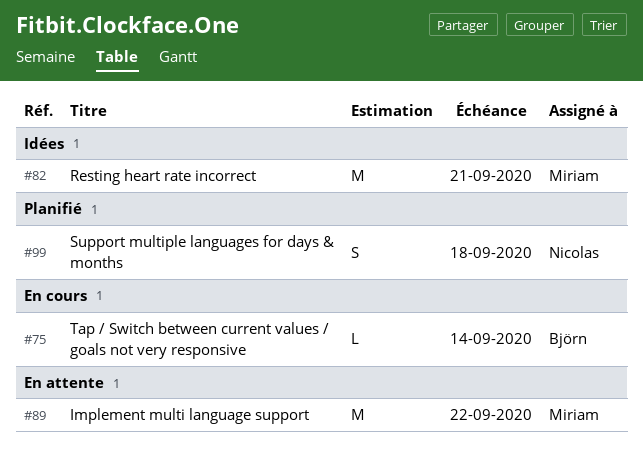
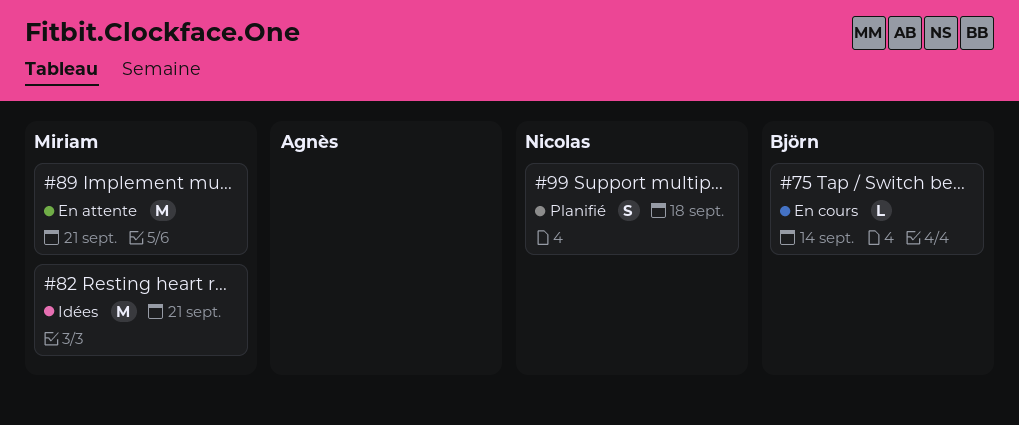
#89, due: Sep 22 -> Sep 21

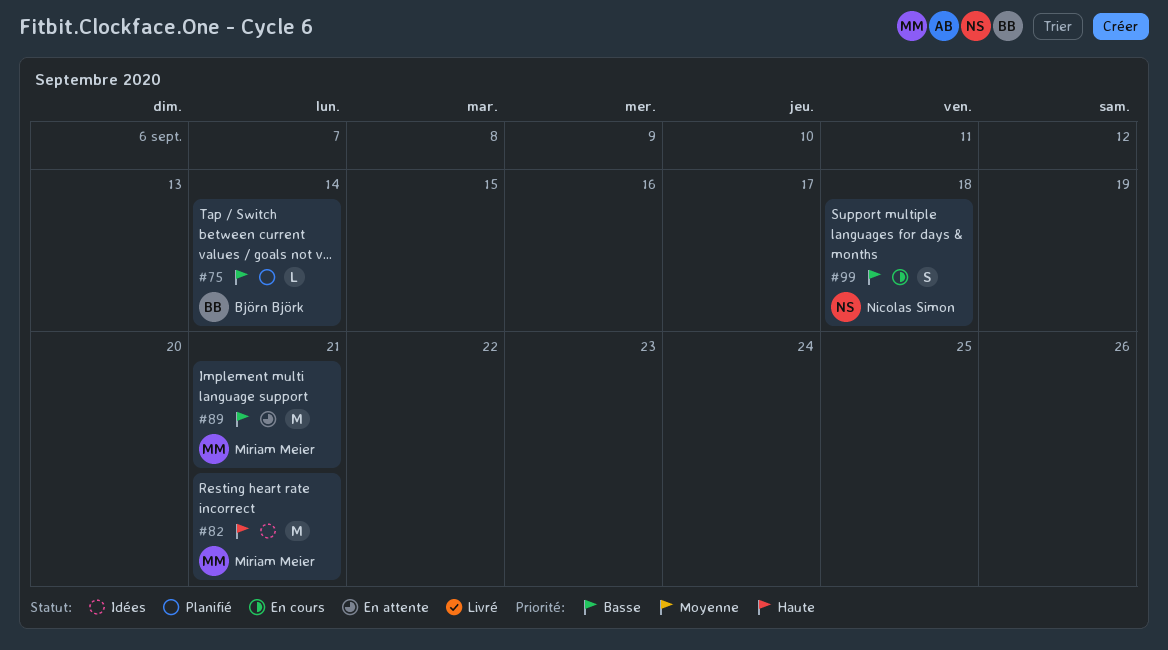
#75, status: En cours -> Planifié
#99, status: Planifié -> En cours

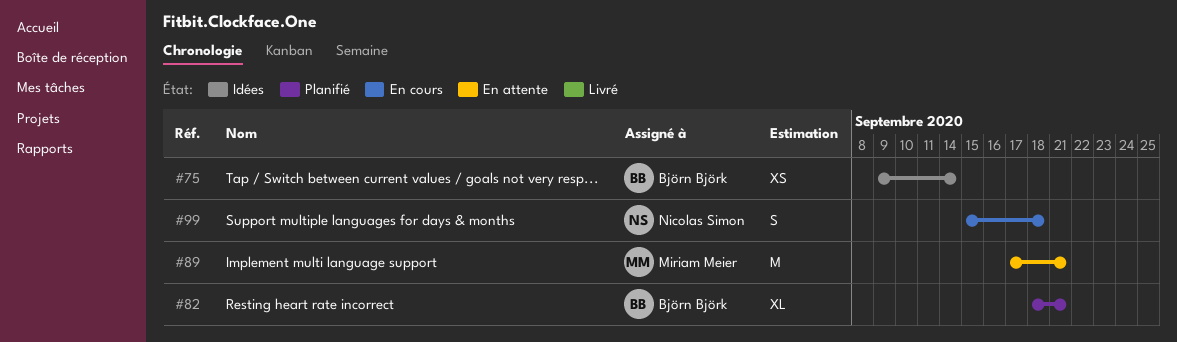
#75, status: Planifié -> Idées
#75, estimate: L -> XS
#82, status: Idées -> Planifié
#82, owner: Miriam Meier -> Björn Björk
#82, estimate: M -> XL

